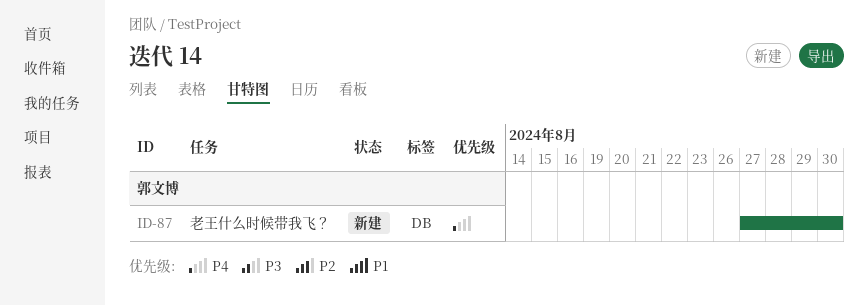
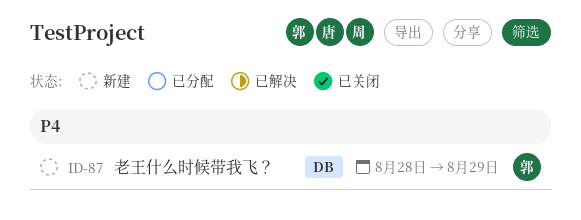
ID-87, start: Aug 27 -> Aug 28
ID-87, due: Aug 30 -> Aug 29

